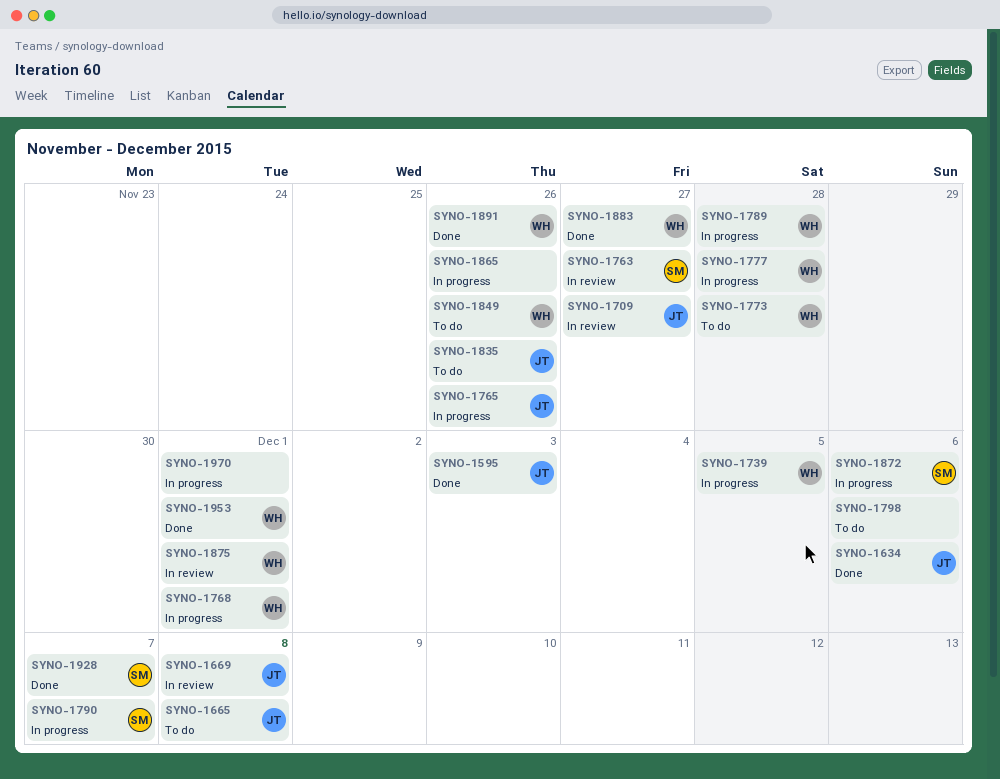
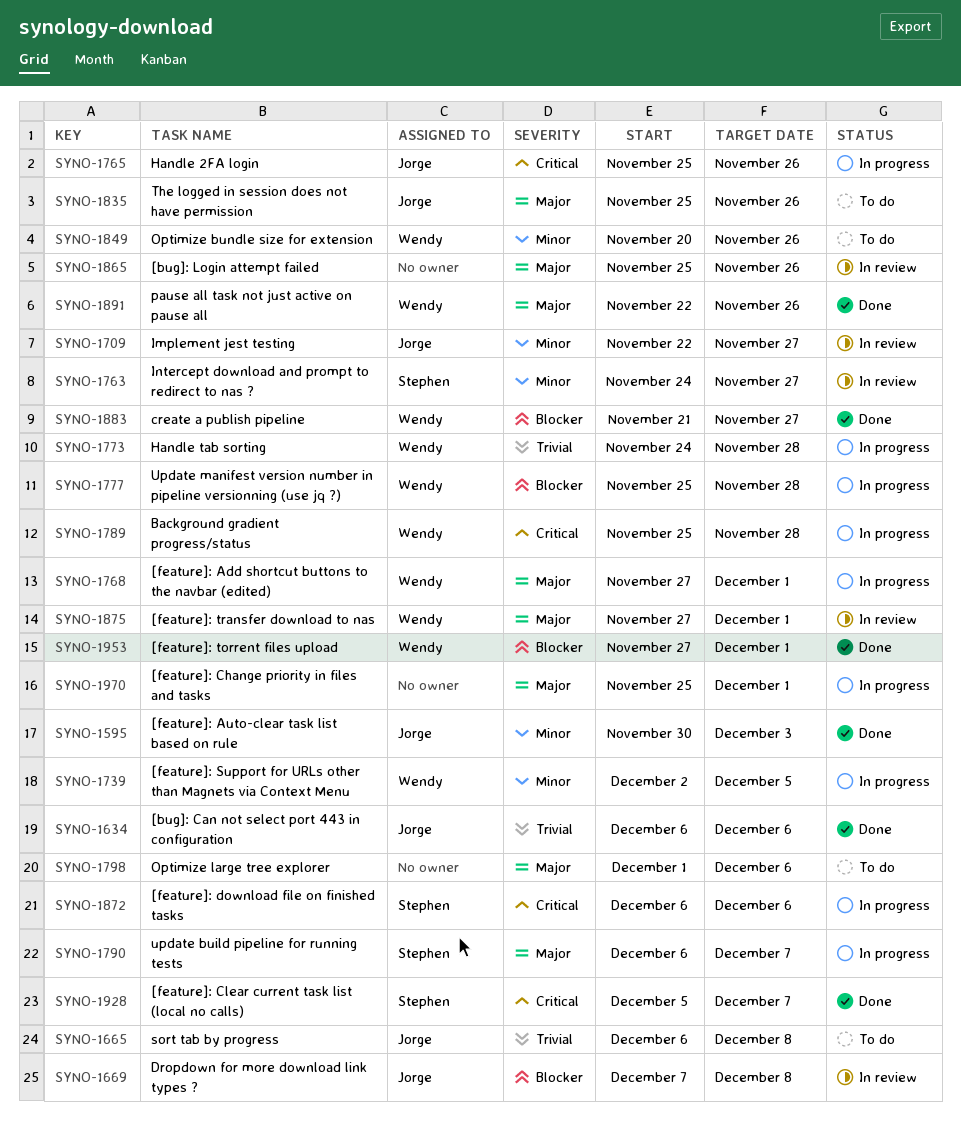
SYNO-1773, status: To do -> In progress
SYNO-1865, status: In progress -> In review

